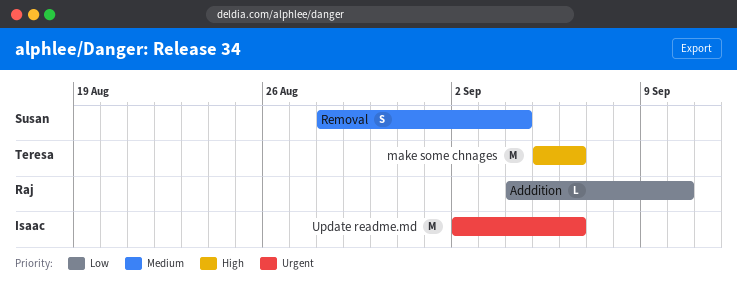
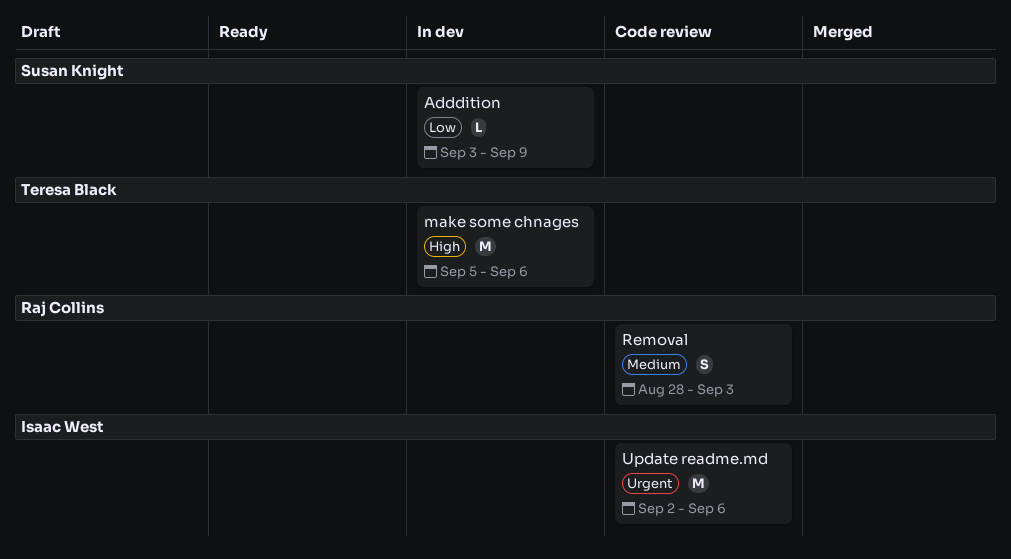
Adddition, owner: Raj Collins -> Susan Knight
Adddition, start: Sep 4 -> Sep 3
Adddition, due: Sep 10 -> Sep 9
Removal, owner: Susan Knight -> Raj Collins
Removal, due: Sep 4 -> Sep 3

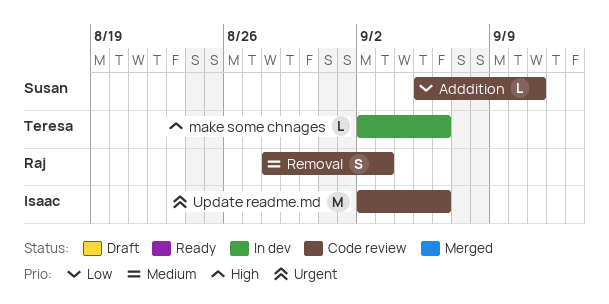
Adddition, status: In dev -> Code review
Adddition, start: Sep 3 -> Sep 5
Adddition, due: Sep 9 -> Sep 11
make some chnages, estimate: M -> L
make some chnages, start: Sep 5 -> Sep 2

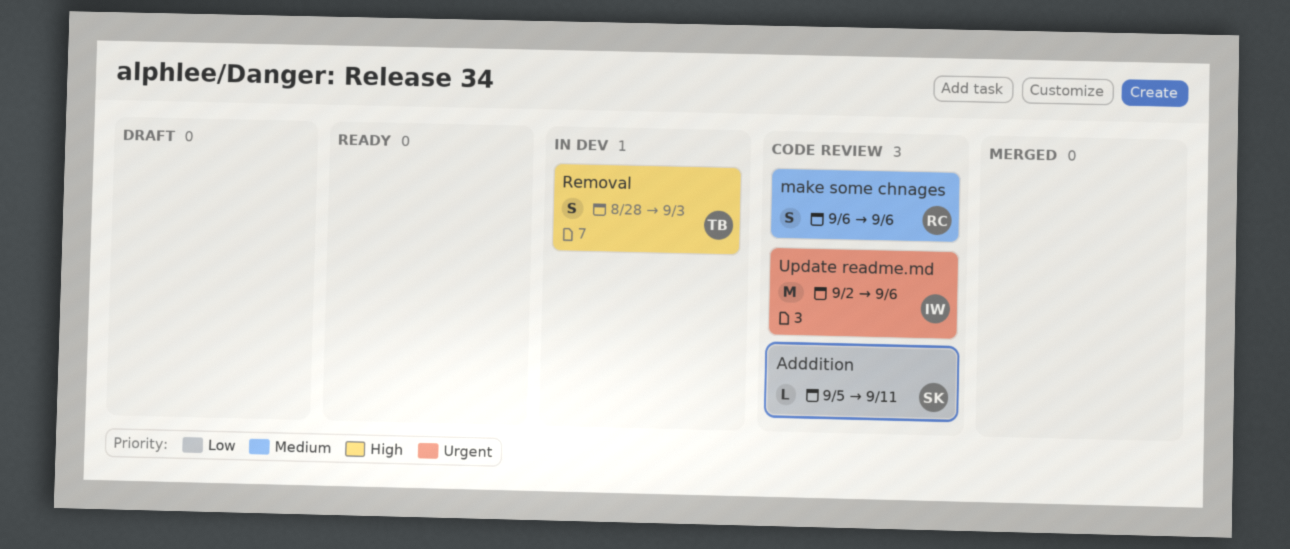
make some chnages, status: In dev -> Code review
make some chnages, owner: Teresa -> Raj
make some chnages, priority: High -> Medium
make some chnages, estimate: L -> S
make some chnages, start: Sep 2 -> Sep 6
Removal, status: Code review -> In dev
Removal, owner: Raj -> Teresa
Removal, priority: Medium -> High

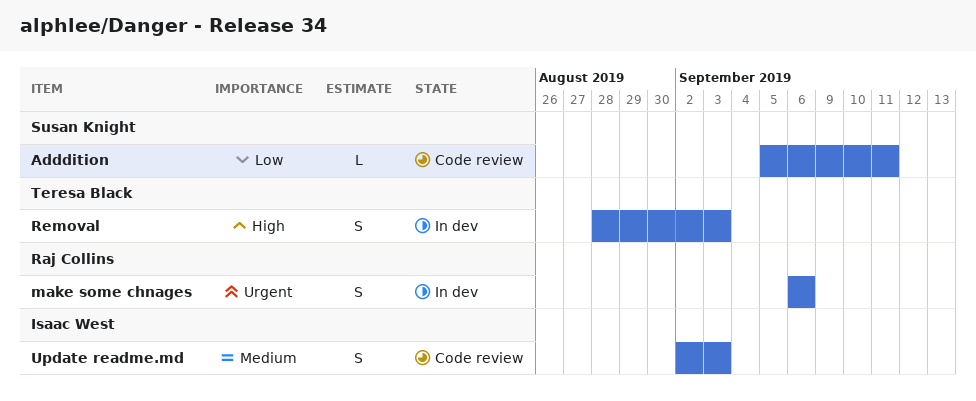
make some chnages, status: Code review -> In dev
make some chnages, priority: Medium -> Urgent
Update readme.md, priority: Urgent -> Medium
Update readme.md, estimate: M -> S
Update readme.md, due: Sep 6 -> Sep 3

